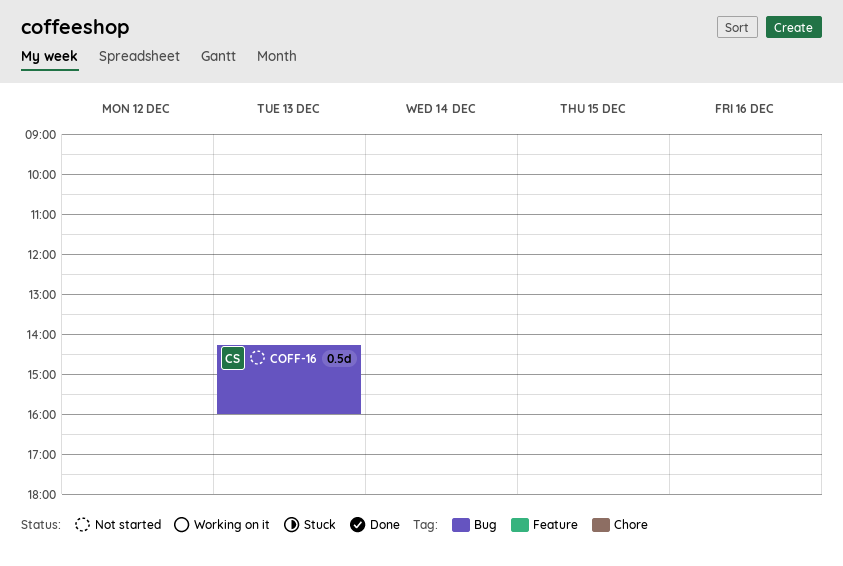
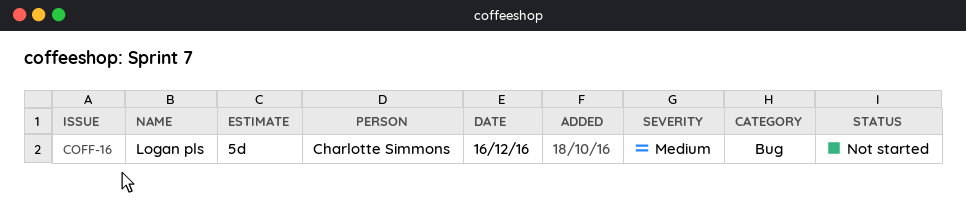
COFF-16, estimate: 0.5d -> 5d
COFF-16, day: Dec 13 -> Dec 16

